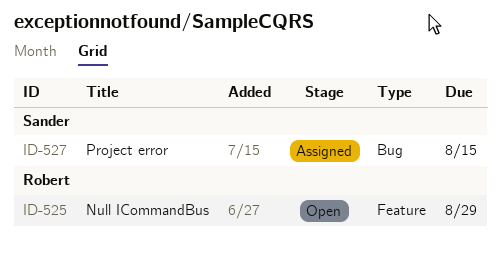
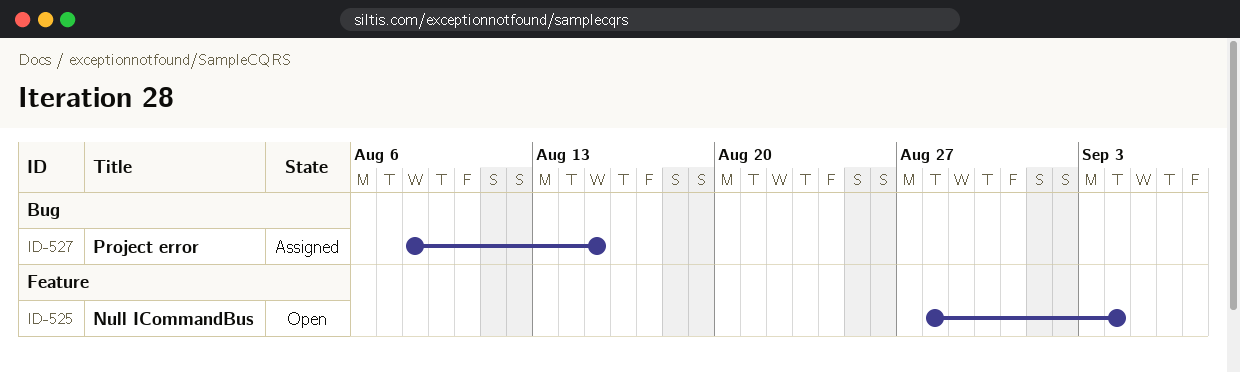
ID-525, due: Aug 29 -> Sep 4

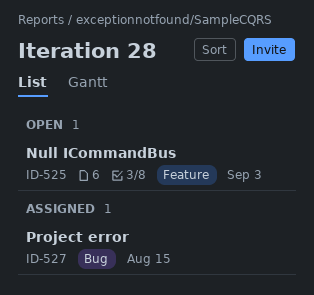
ID-525, due: Sep 4 -> Sep 3

